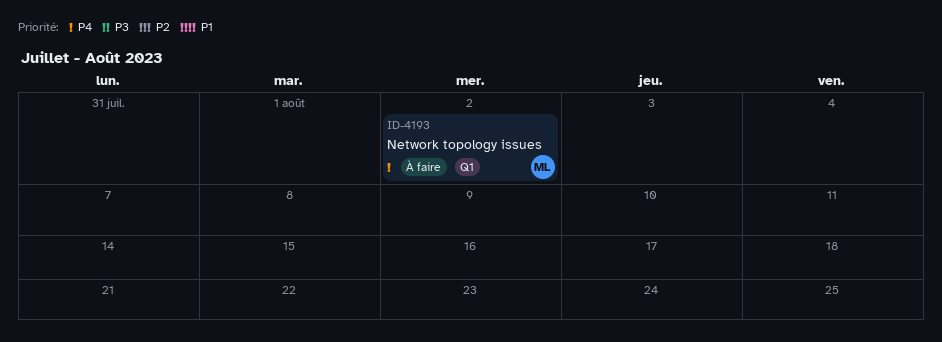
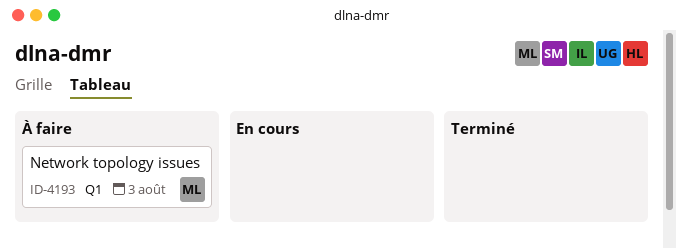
ID-4193, due: Aug 2 -> Aug 3

